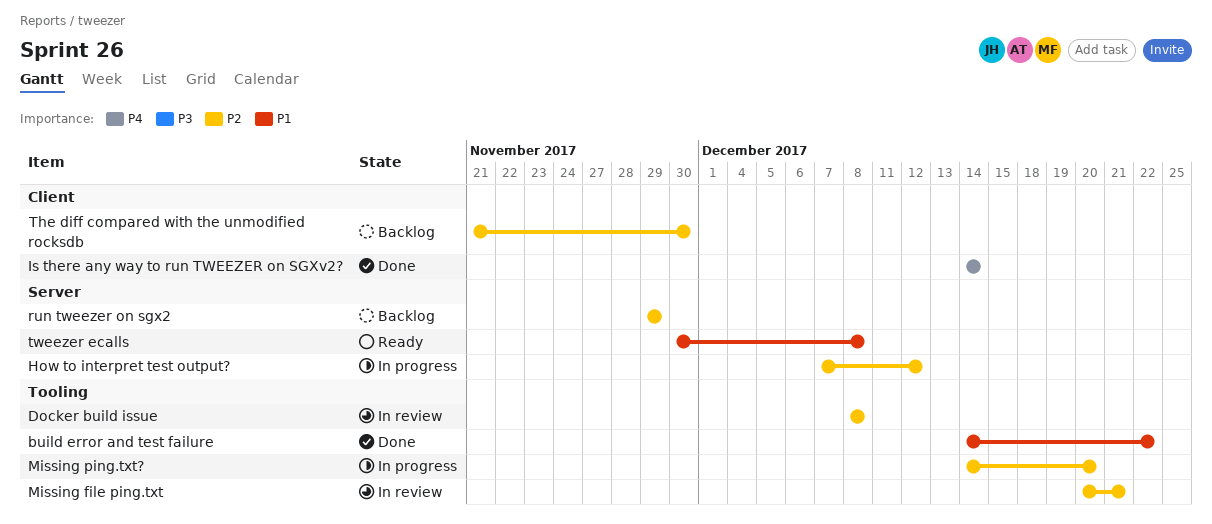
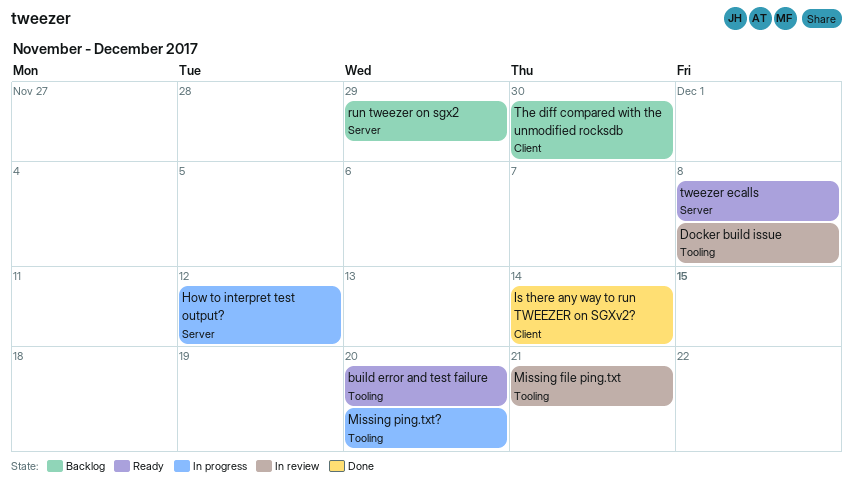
build error and test failure, status: Done -> Ready
build error and test failure, due: Dec 22 -> Dec 20

